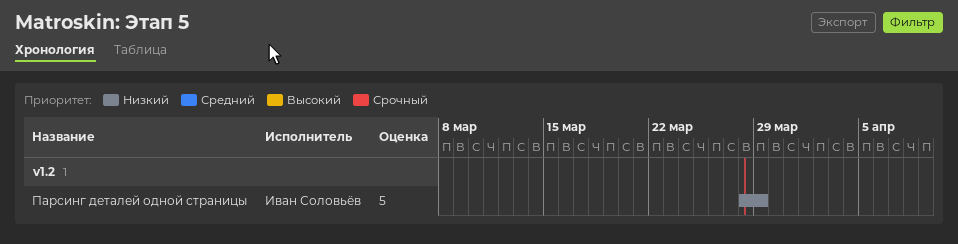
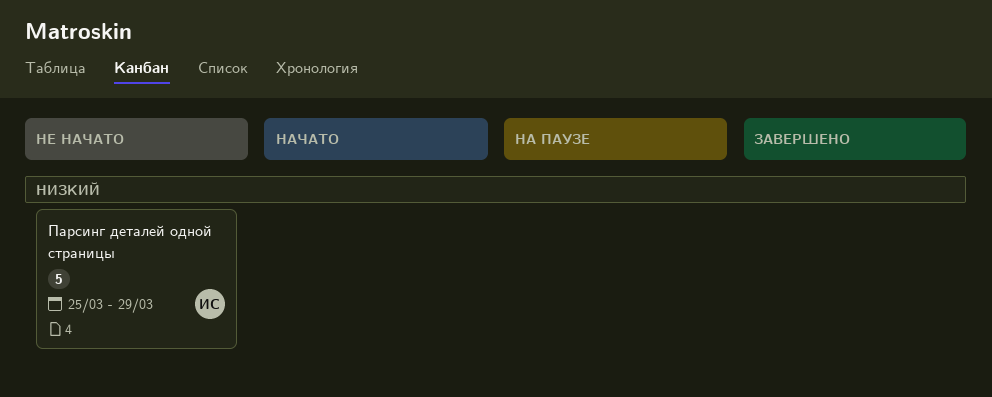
Парсинг деталей одной страницы, start: Mar 28 -> Mar 25

